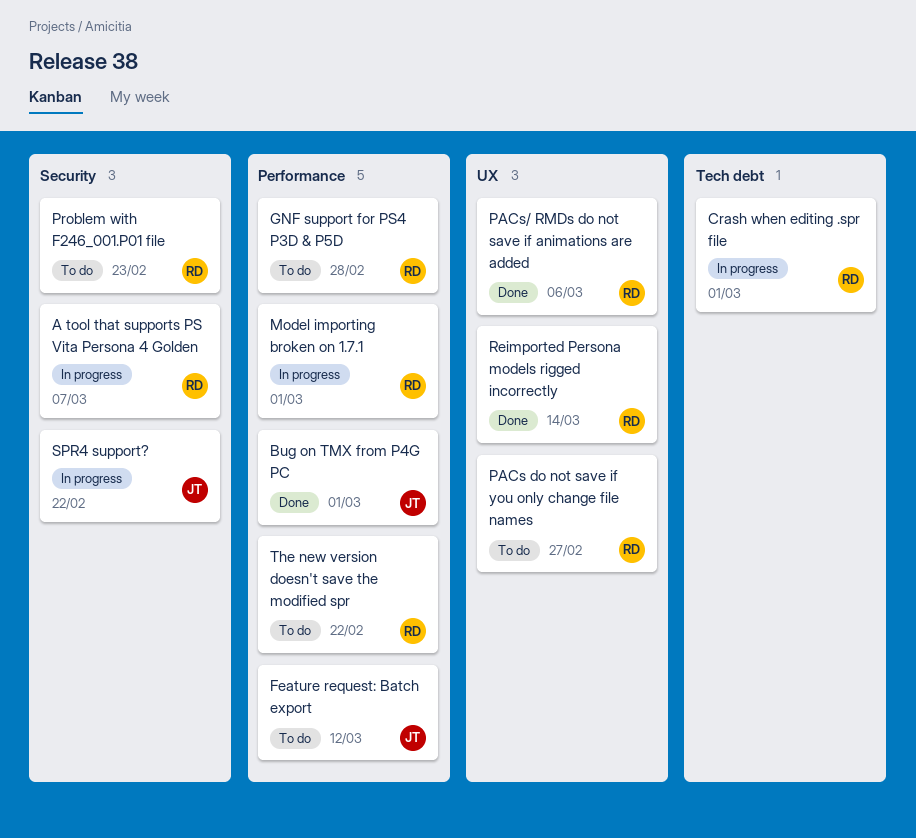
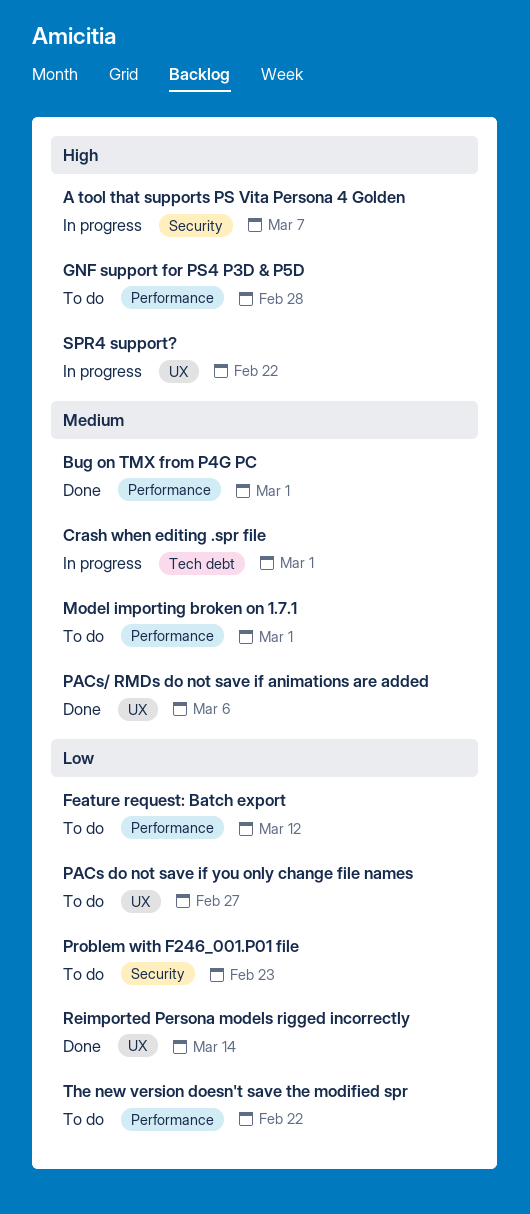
Model importing broken on 1.7.1, status: In progress -> To do
SPR4 support?, label: Security -> UX

